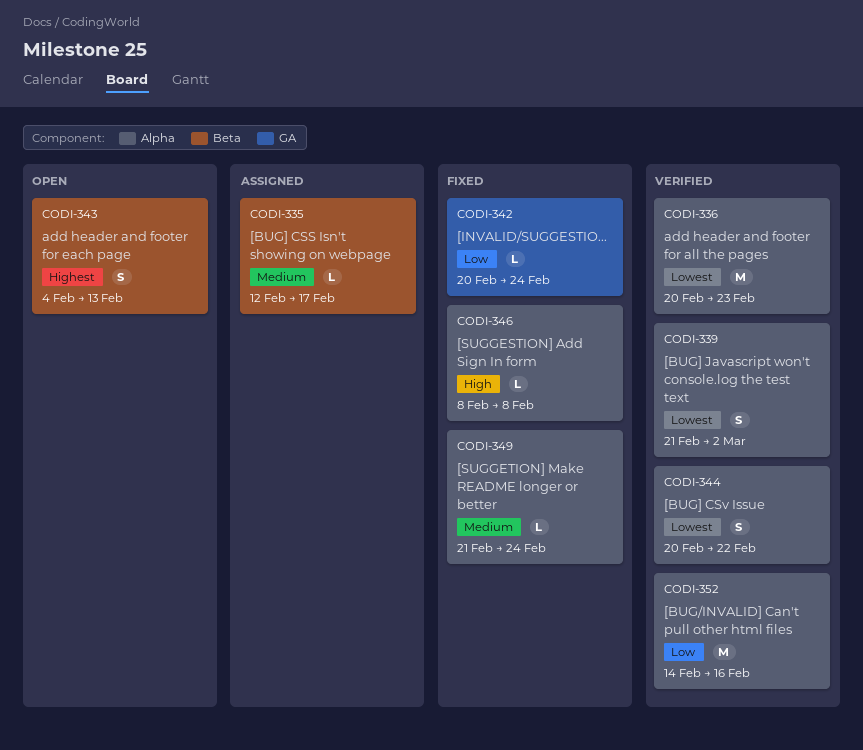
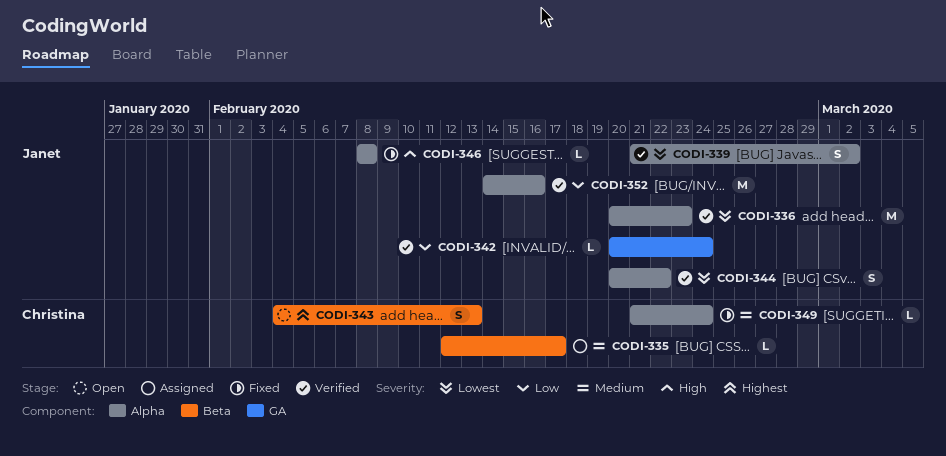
CODI-342, status: Fixed -> Verified

